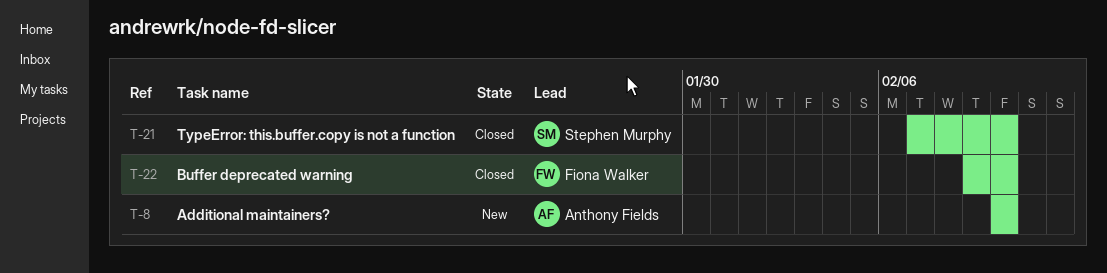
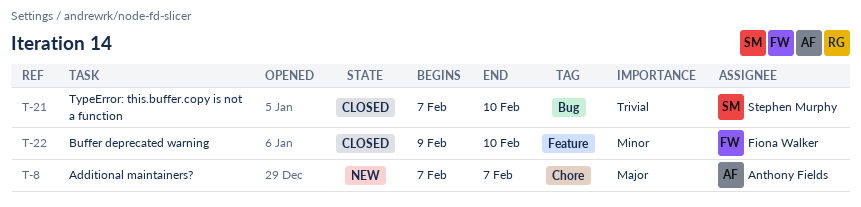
T-8, start: Feb 10 -> Feb 7
T-8, due: Feb 10 -> Feb 7

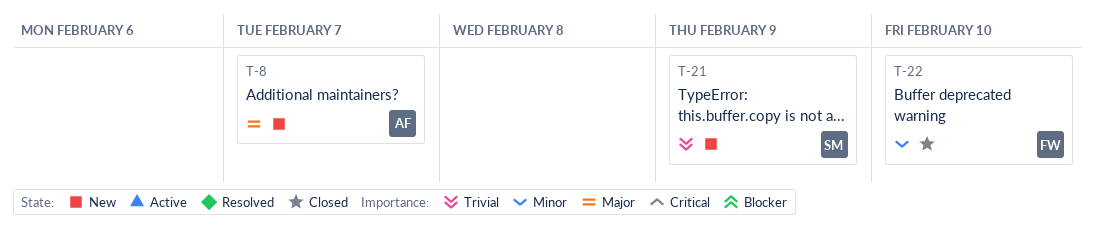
T-21, status: Closed -> New
T-21, due: Feb 10 -> Feb 9

